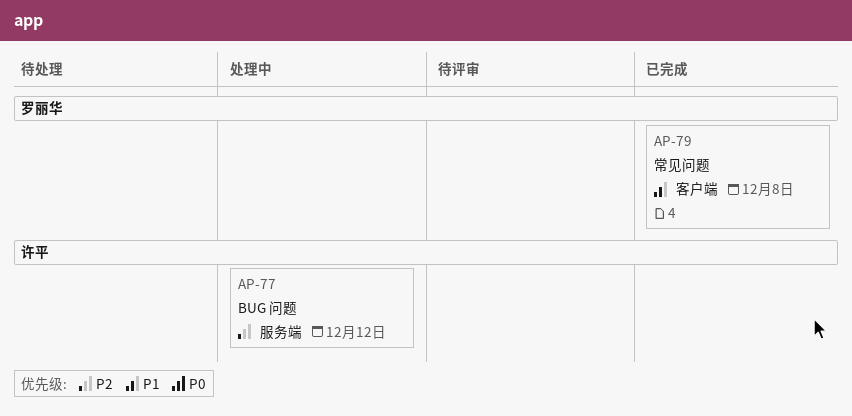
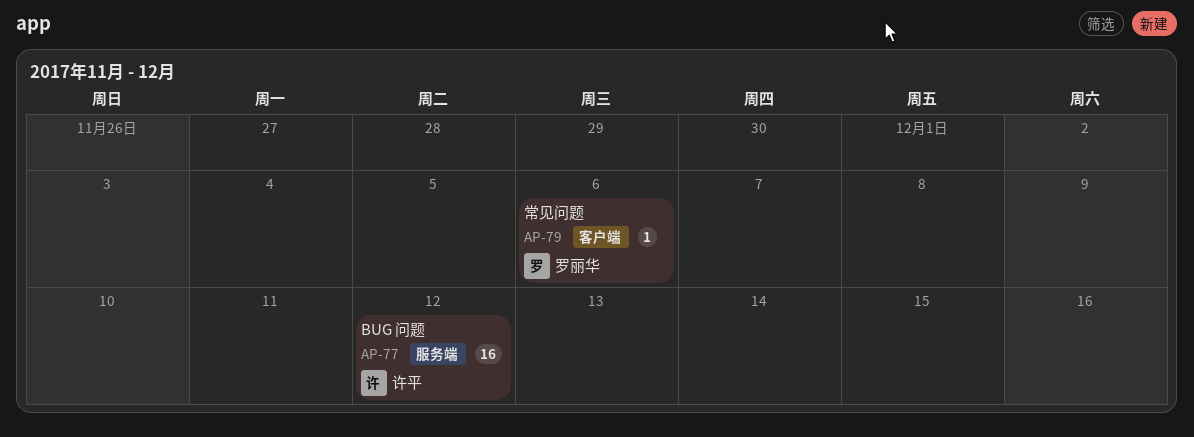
AP-79, due: Dec 8 -> Dec 6

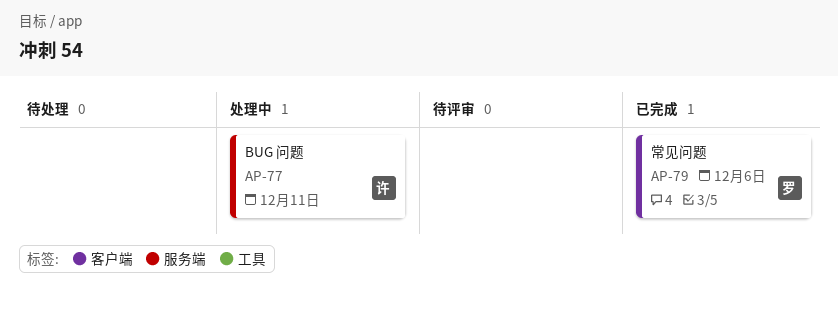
AP-77, due: Dec 12 -> Dec 11

